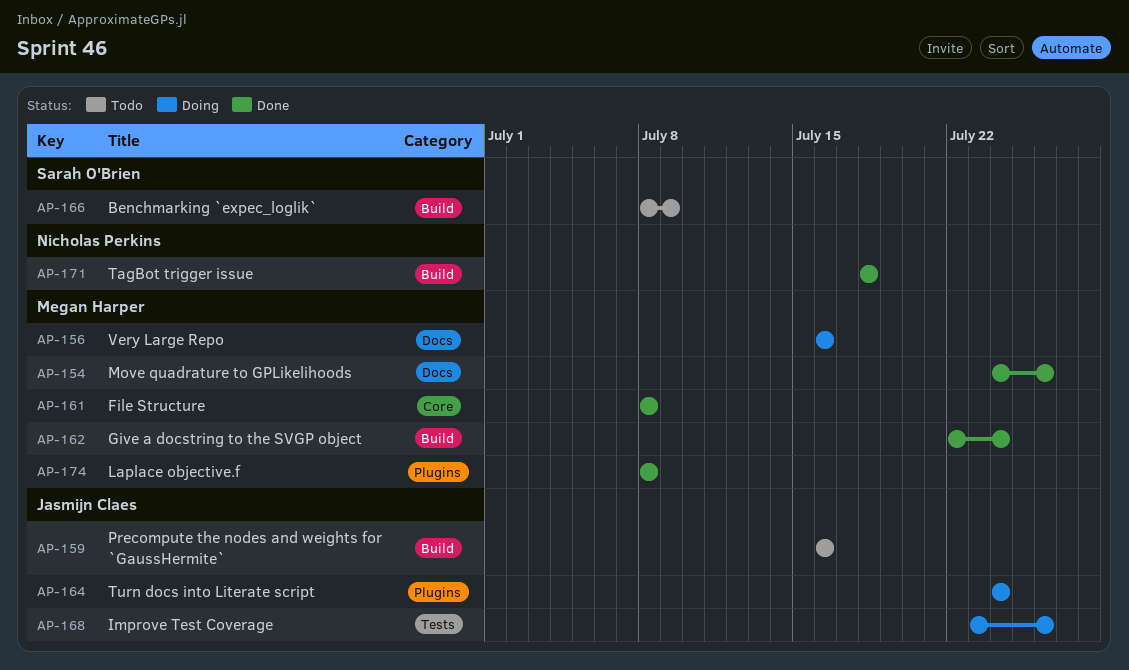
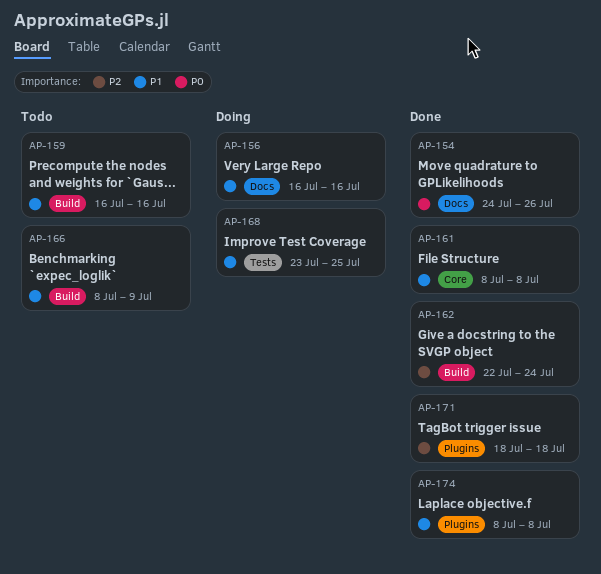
AP-164: present -> none
AP-168, due: Jul 26 -> Jul 25
AP-171, label: Build -> Plugins

